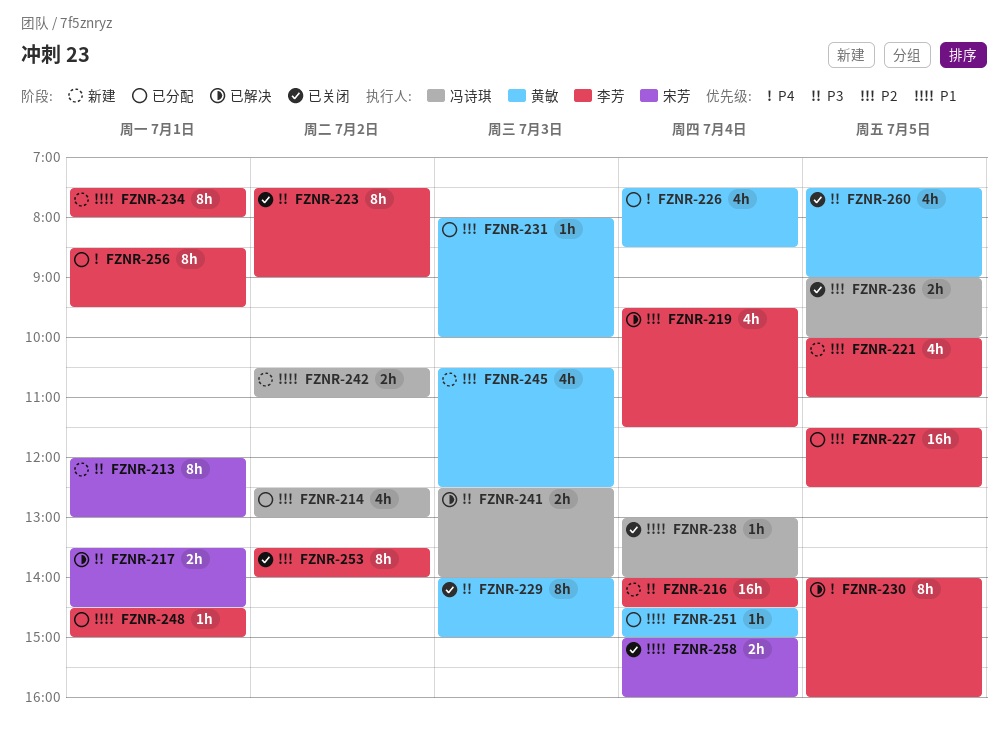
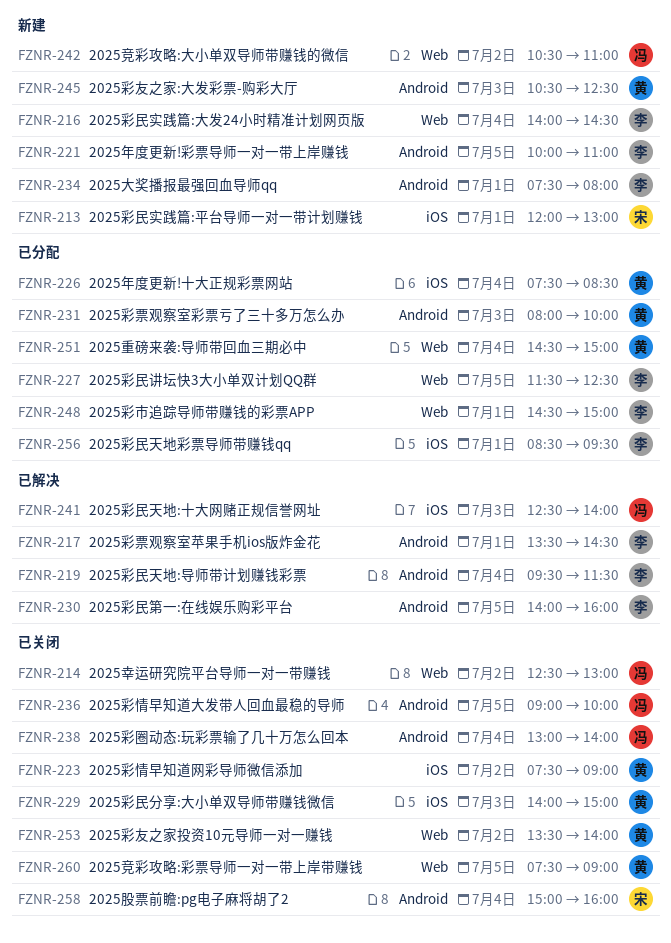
FZNR-214, status: 已分配 -> 已关闭
FZNR-217, owner: 宋芳 -> 李芳
FZNR-223, owner: 李芳 -> 黄敏
FZNR-253, owner: 李芳 -> 黄敏

